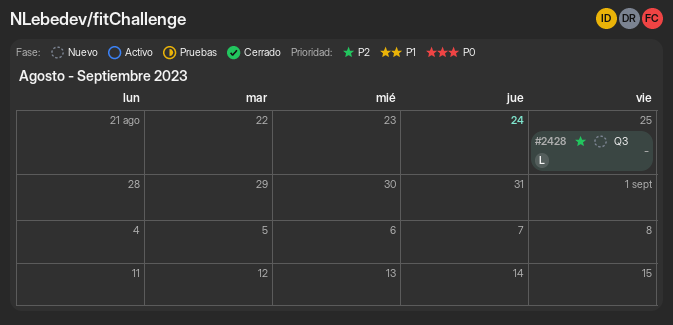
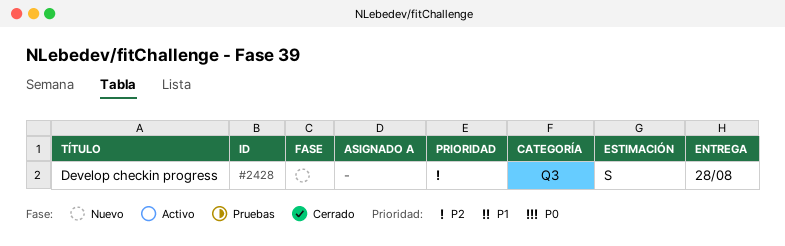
#2428, estimate: L -> S
#2428, due: Aug 25 -> Aug 28

